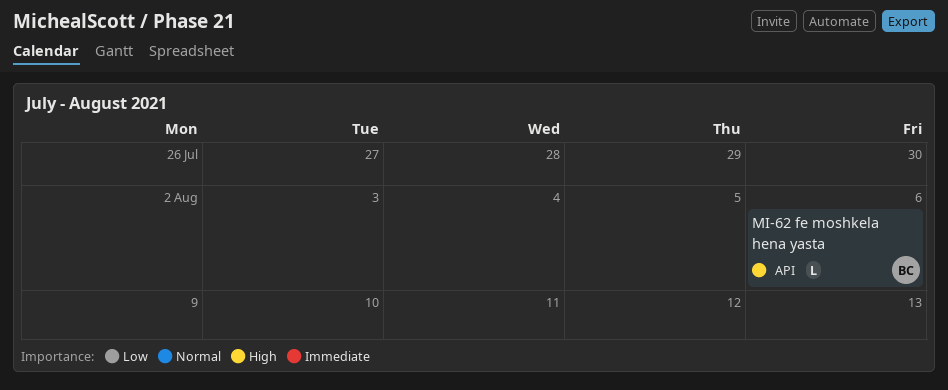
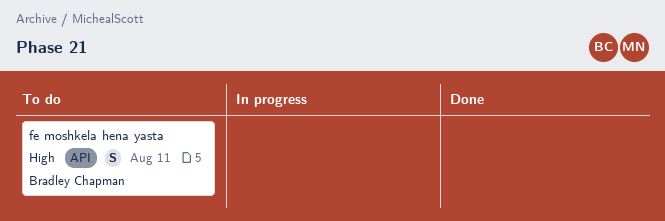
fe moshkela hena yasta, estimate: L -> S
fe moshkela hena yasta, due: Aug 6 -> Aug 11

